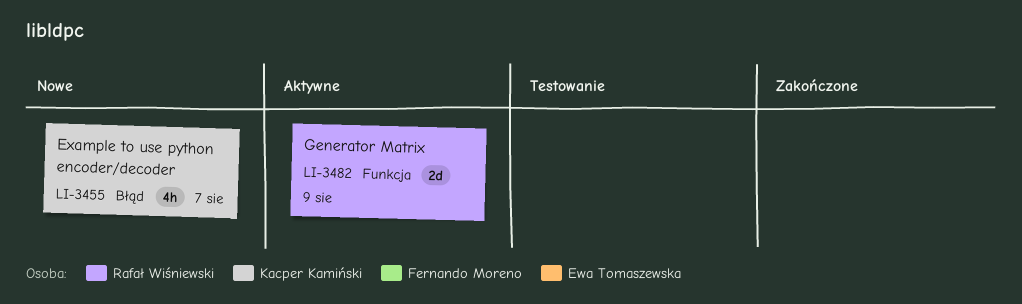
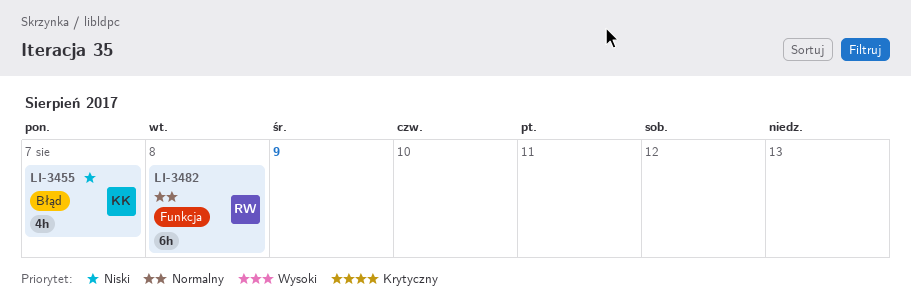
LI-3482, estimate: 2d -> 6h
LI-3482, due: Aug 9 -> Aug 8

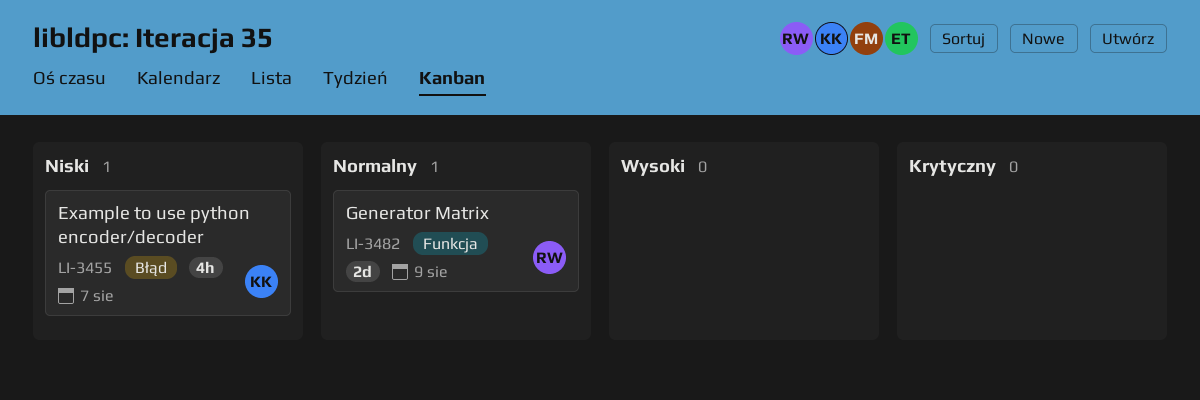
LI-3482, estimate: 6h -> 2d
LI-3482, due: Aug 8 -> Aug 9

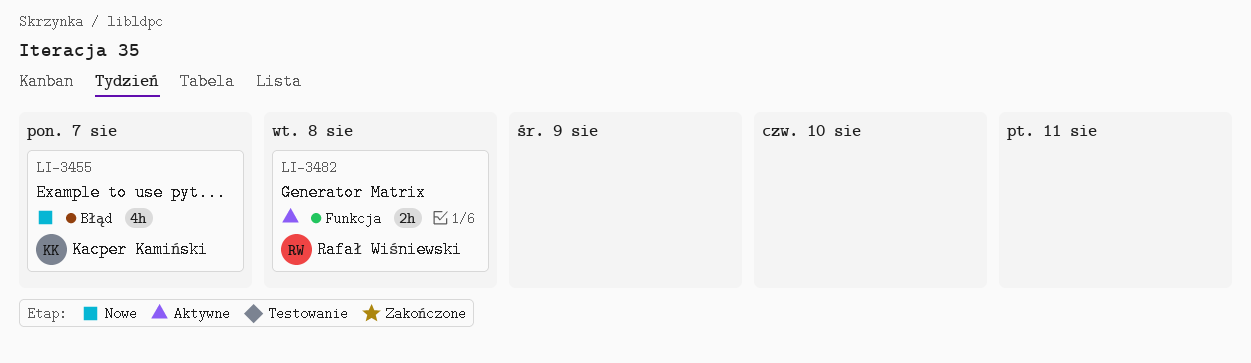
LI-3482, estimate: 2d -> 2h
LI-3482, due: Aug 9 -> Aug 8

